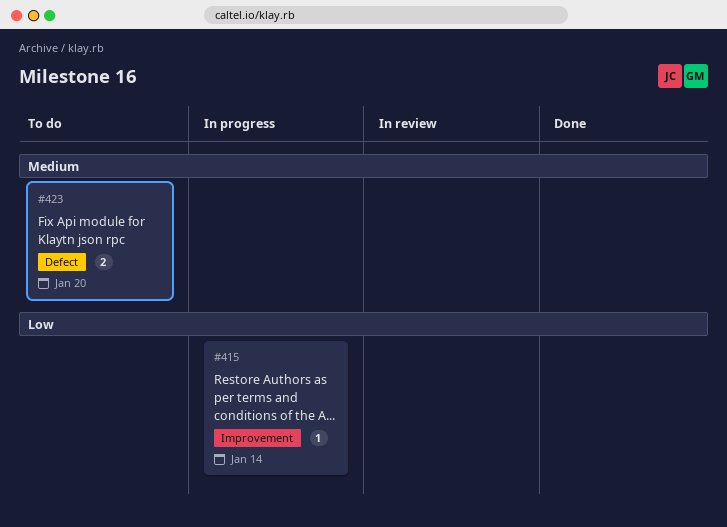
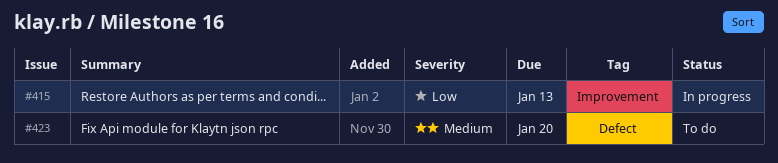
#415, due: Jan 14 -> Jan 13

